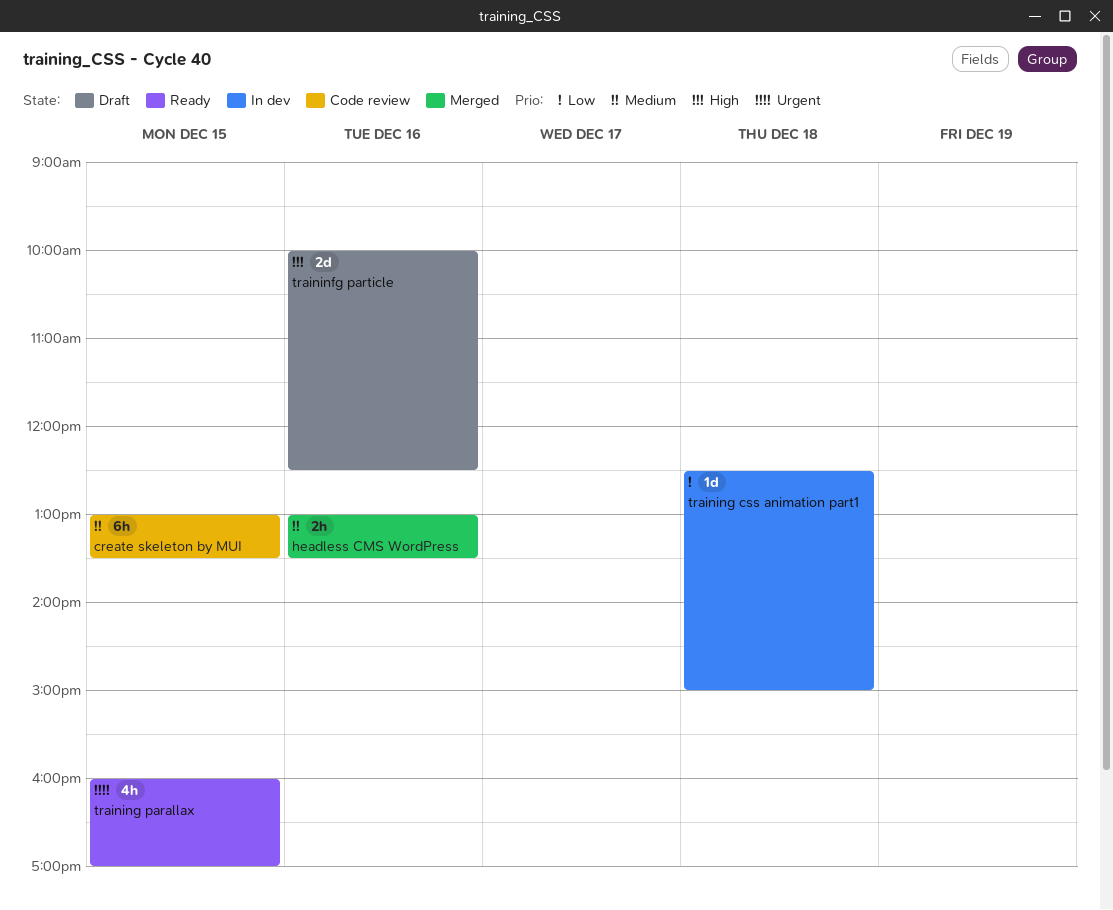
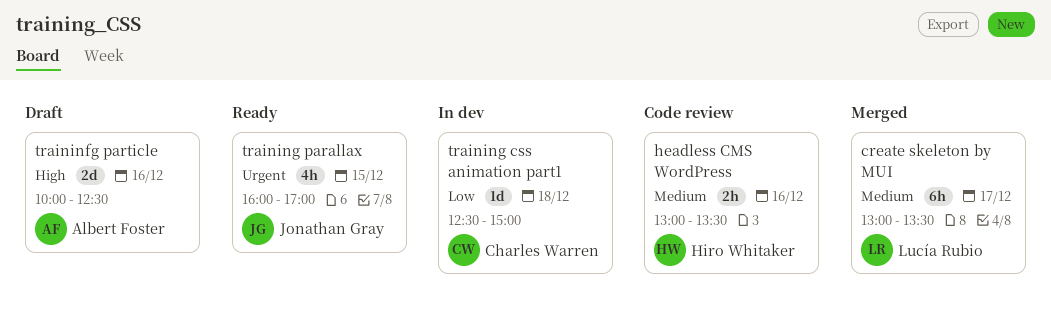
create skeleton by MUI, status: Code review -> Merged
create skeleton by MUI, day: Dec 15 -> Dec 17
headless CMS WordPress, status: Merged -> Code review

